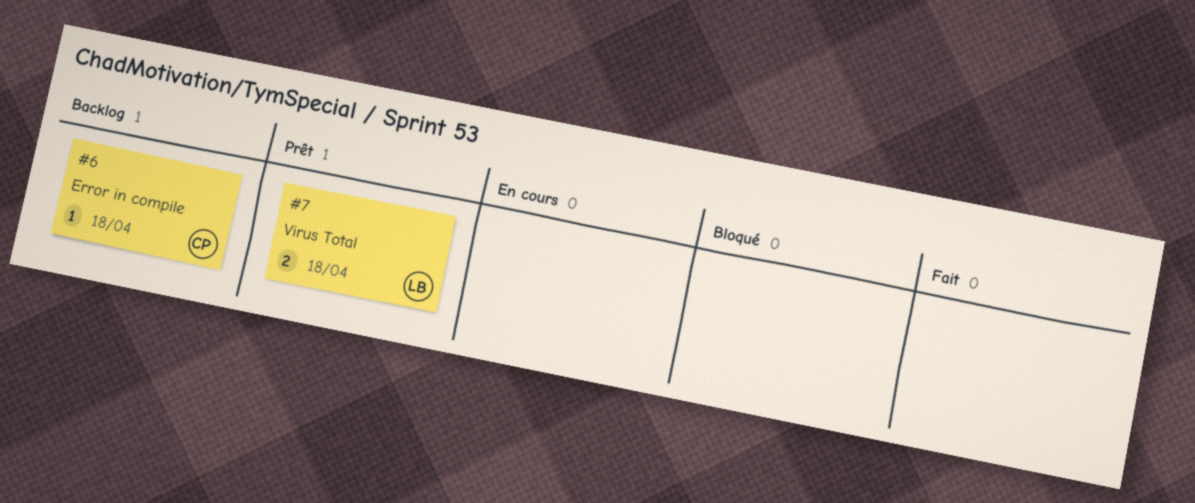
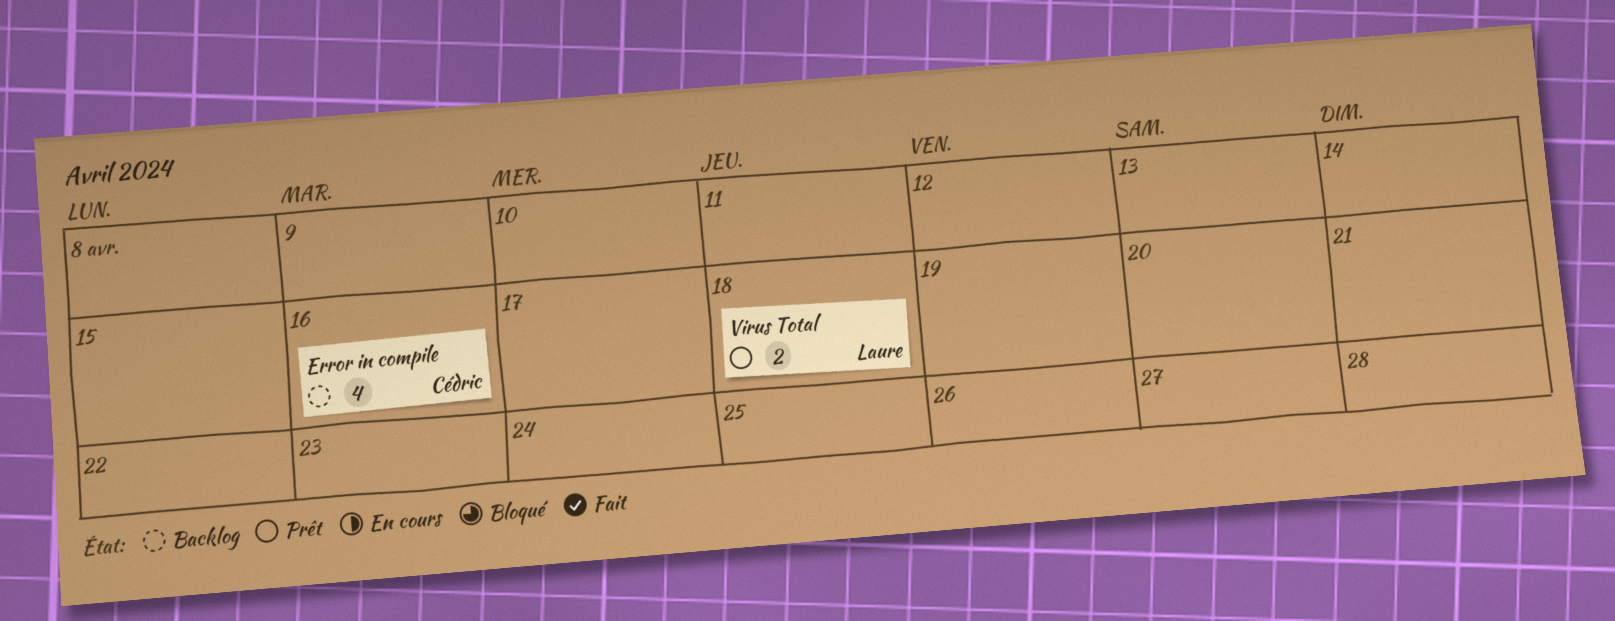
Error in compile, estimate: 1 -> 4
Error in compile, due: Apr 18 -> Apr 16

